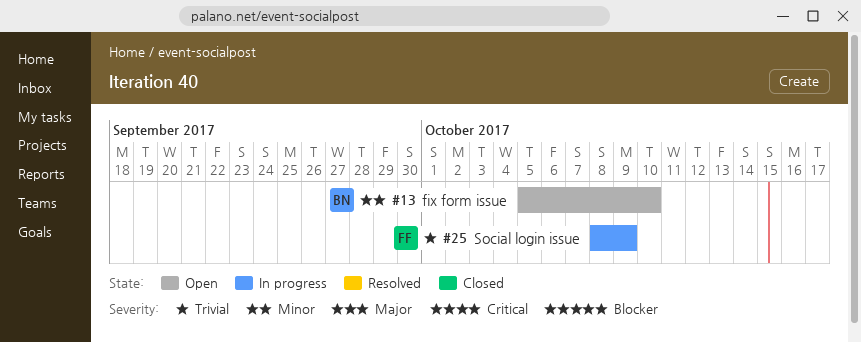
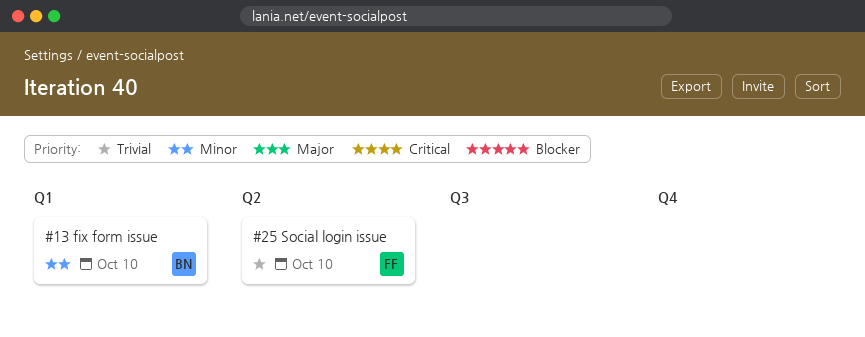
#25, due: Oct 9 -> Oct 10

